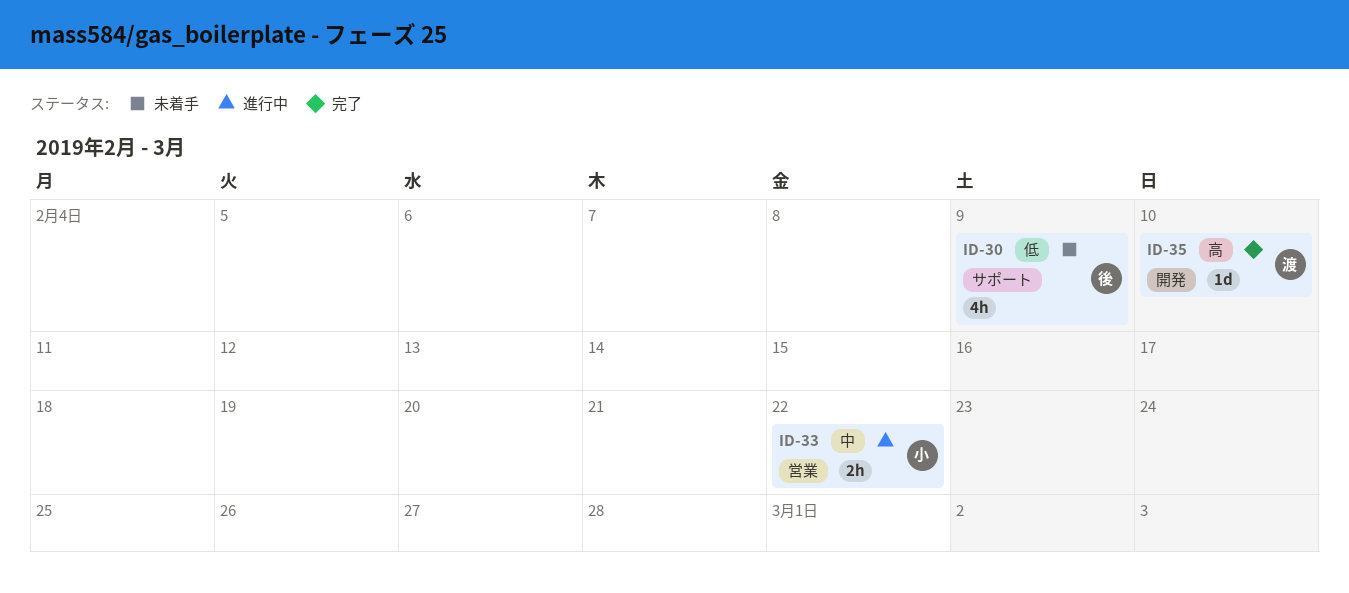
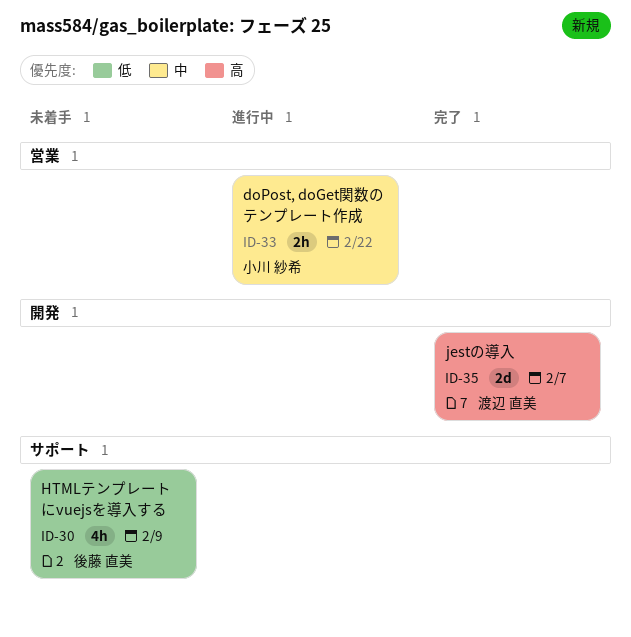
ID-35, estimate: 1d -> 2d
ID-35, due: Feb 10 -> Feb 7

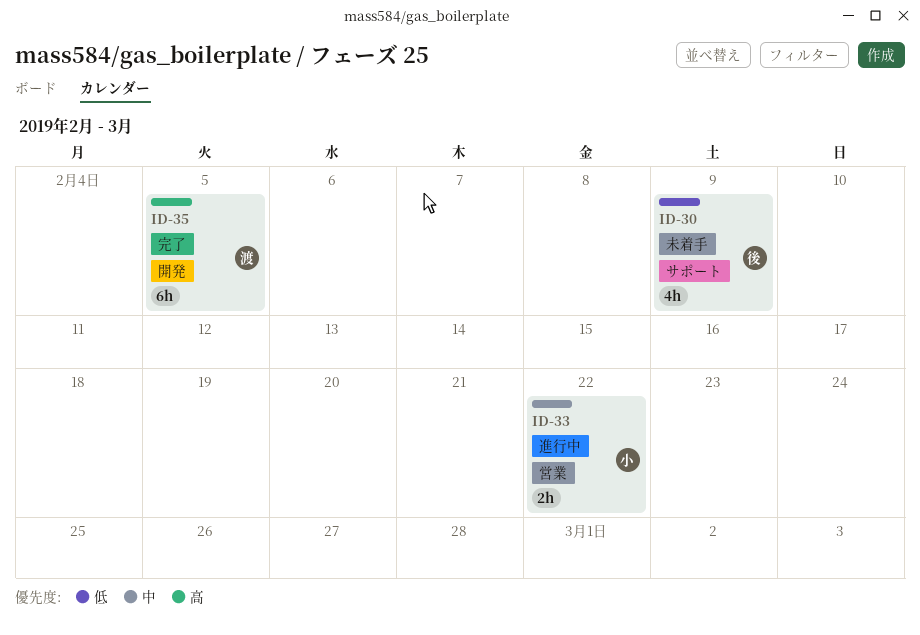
ID-35, estimate: 2d -> 6h
ID-35, due: Feb 7 -> Feb 5

